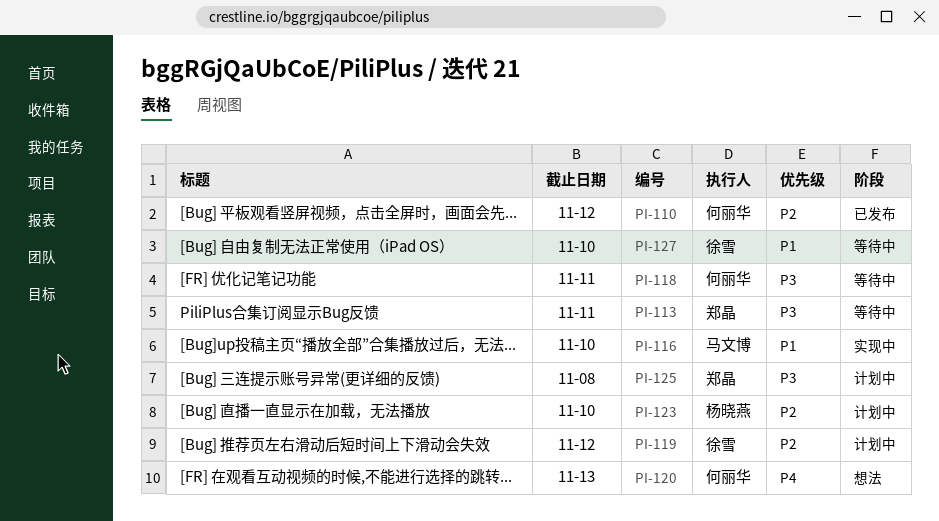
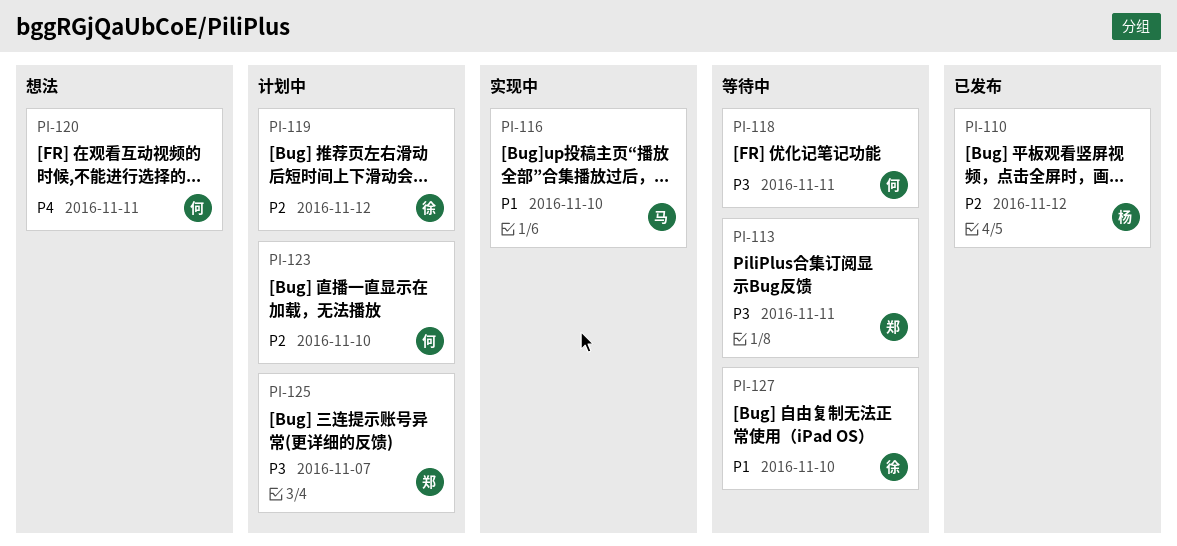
PI-110, owner: 何丽华 -> 杨晓燕
PI-120, due: Nov 13 -> Nov 11
PI-123, owner: 杨晓燕 -> 何丽华
PI-125, due: Nov 8 -> Nov 7

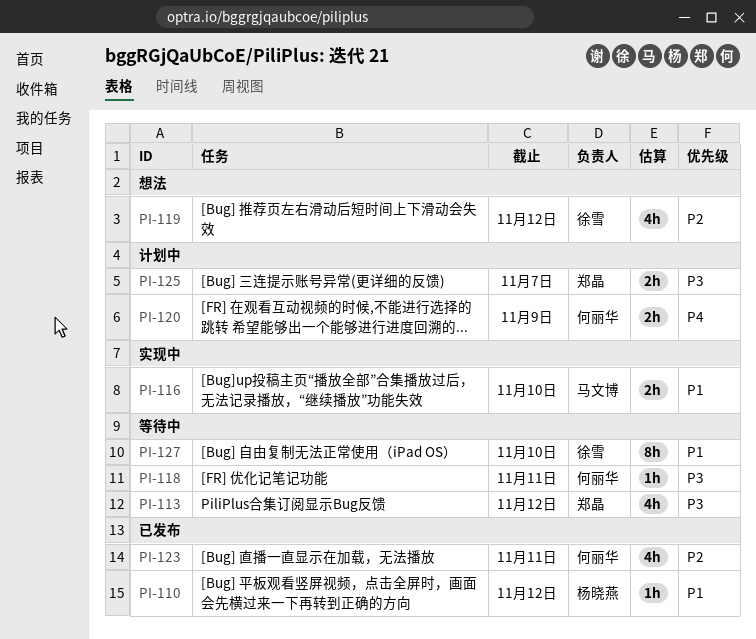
PI-110, priority: P2 -> P1
PI-113, due: Nov 11 -> Nov 12
PI-119, status: 计划中 -> 想法
PI-120, status: 想法 -> 计划中
PI-120, due: Nov 11 -> Nov 9
PI-123, status: 计划中 -> 已发布
PI-123, due: Nov 10 -> Nov 11

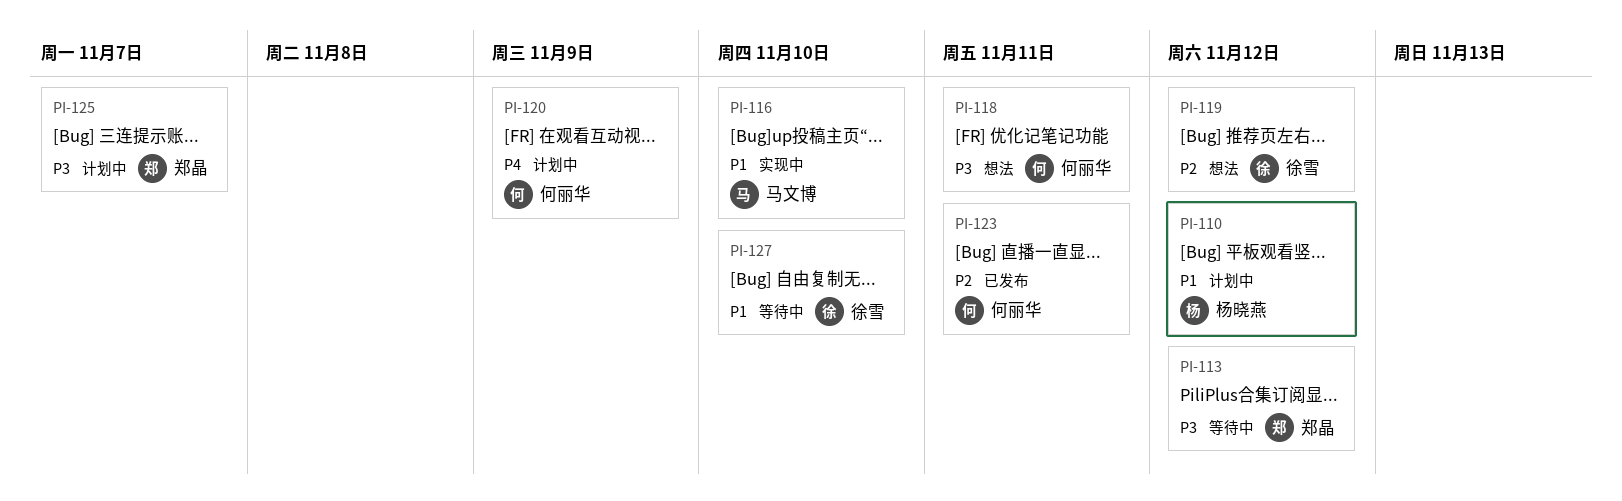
PI-110, status: 已发布 -> 计划中
PI-118, status: 等待中 -> 想法

